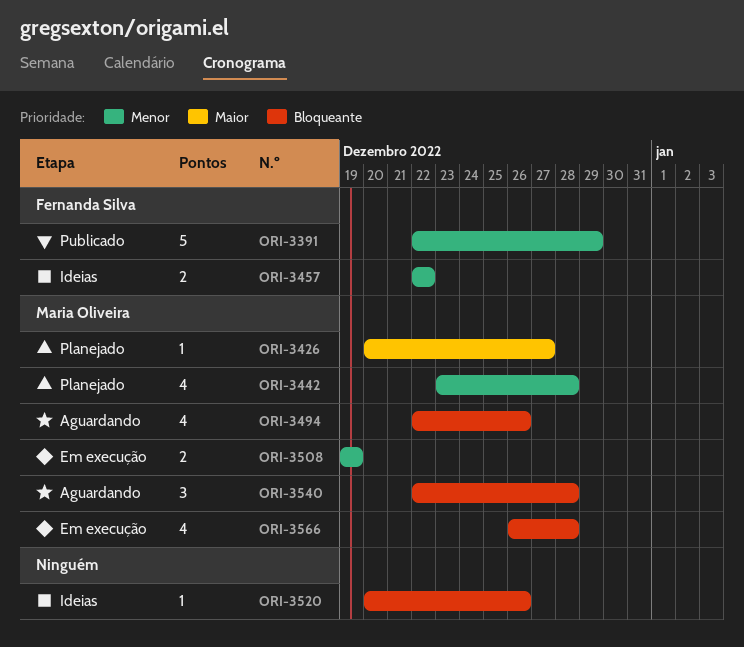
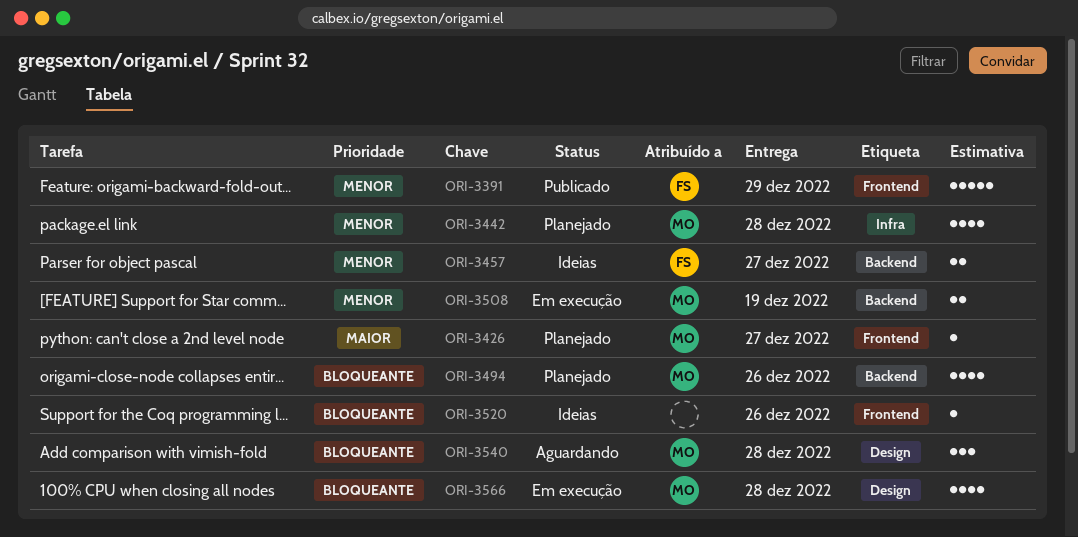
ORI-3457, due: Dec 22 -> Dec 27
ORI-3494, status: Aguardando -> Planejado

